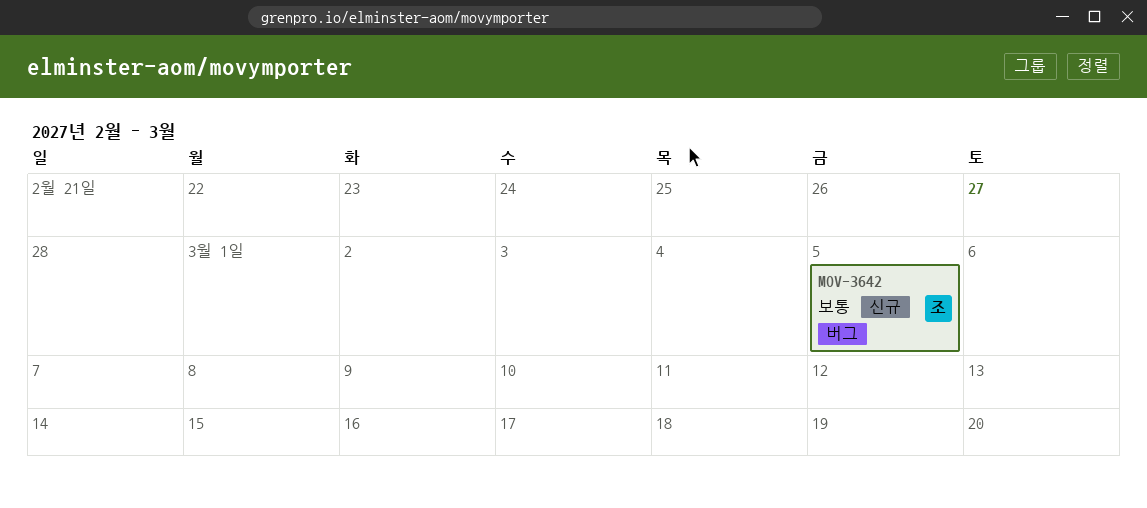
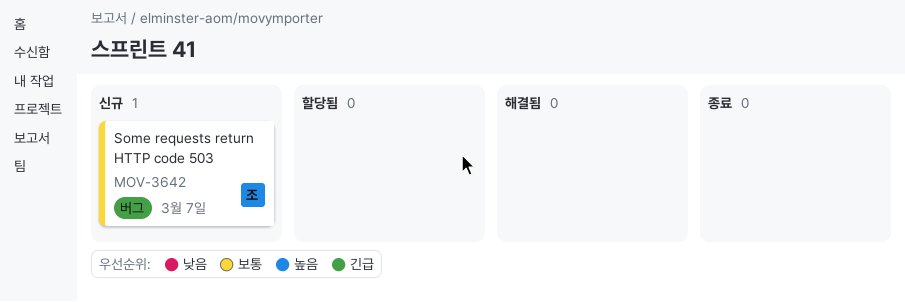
MOV-3642, due: Mar 5 -> Mar 7

